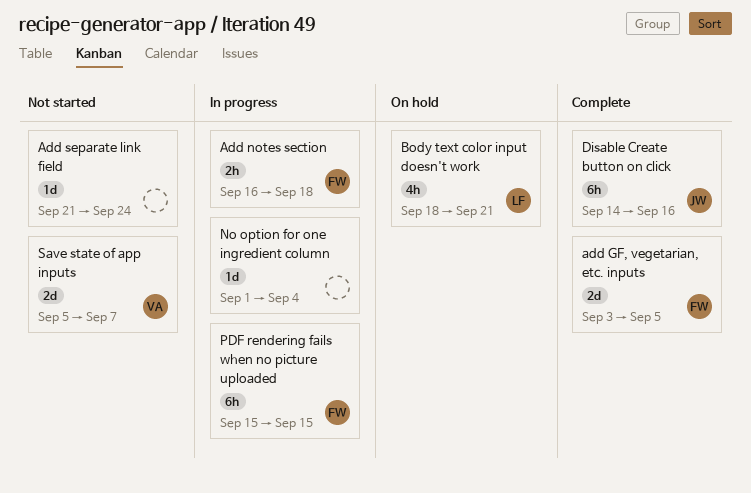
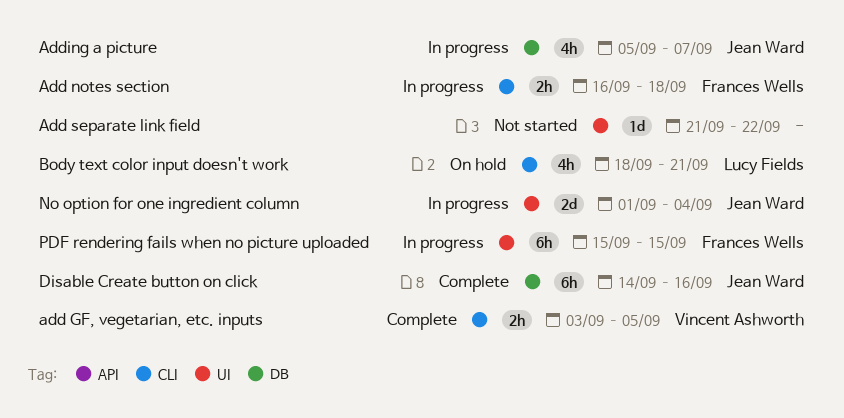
add GF, vegetarian, etc. inputs, owner: Frances Wells -> Vincent Ashworth
add GF, vegetarian, etc. inputs, estimate: 2d -> 2h
Add separate link field, due: Sep 24 -> Sep 22
Adding a picture: none -> present
No option for one ingredient column, owner: none -> Jean Ward
No option for one ingredient column, estimate: 1d -> 2d
Save state of app inputs: present -> none

